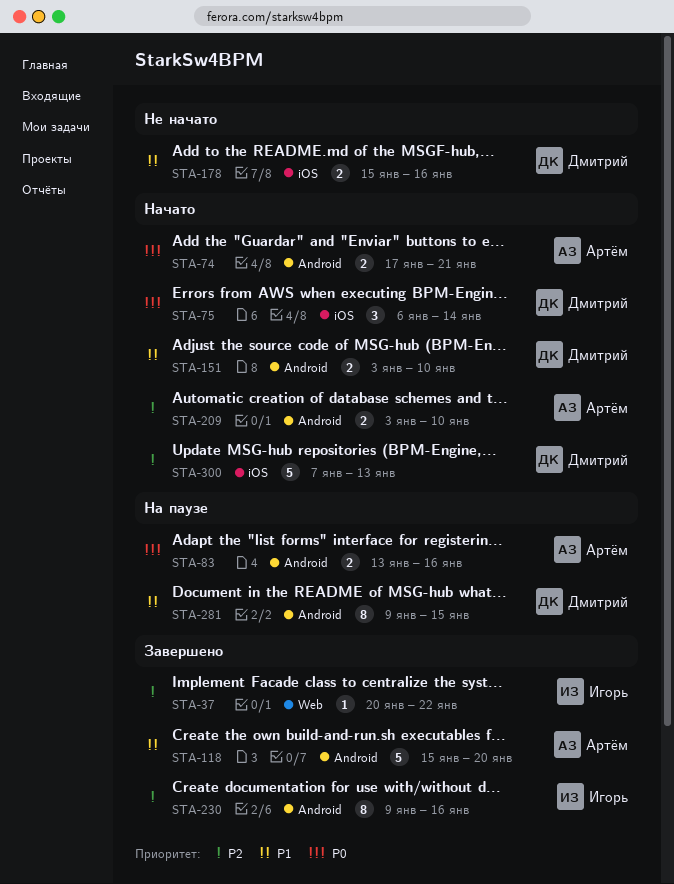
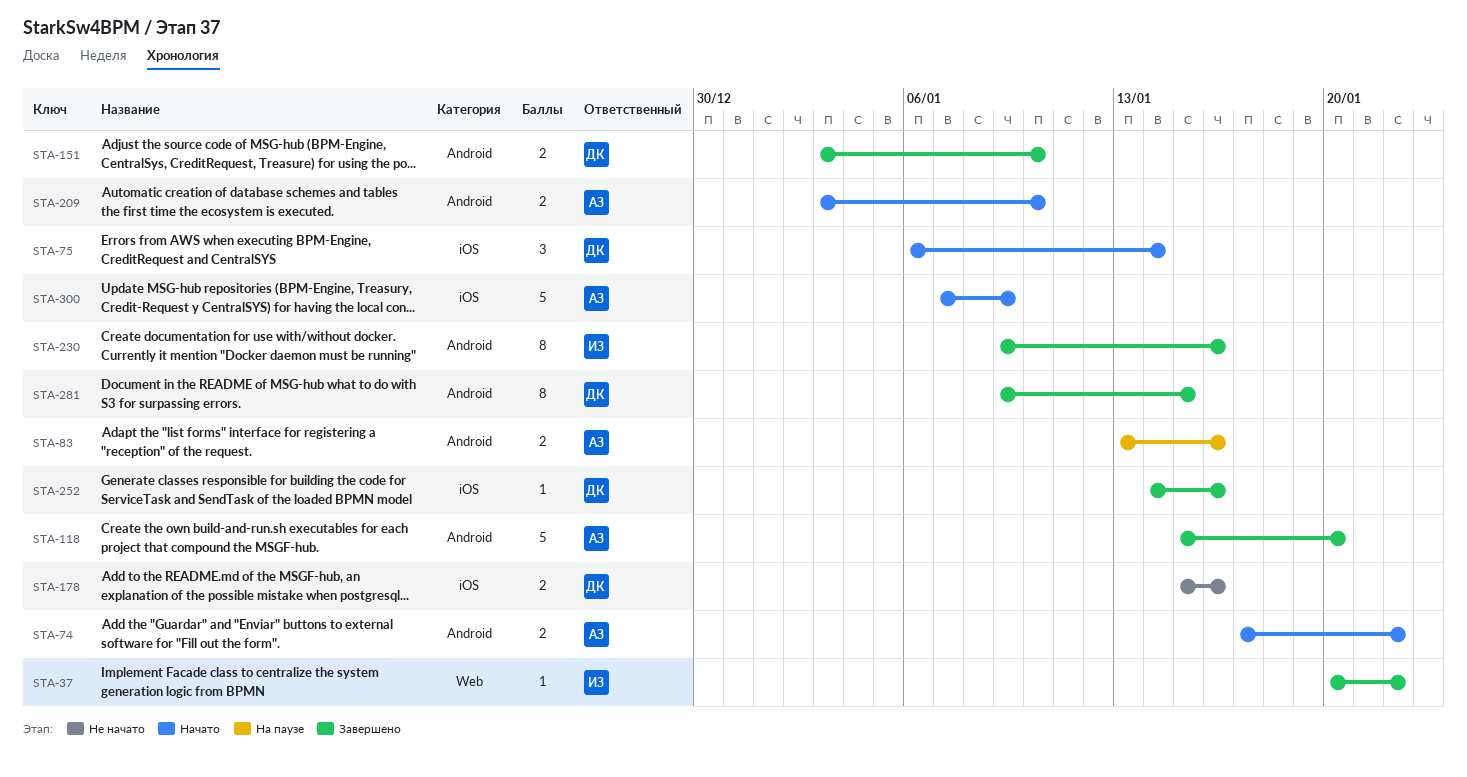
STA-74, due: Jan 21 -> Jan 22
STA-151, status: Начато -> Завершено
STA-252: none -> present
STA-281, status: На паузе -> Завершено
STA-300, owner: Дмитрий -> Артём
STA-300, due: Jan 13 -> Jan 9

